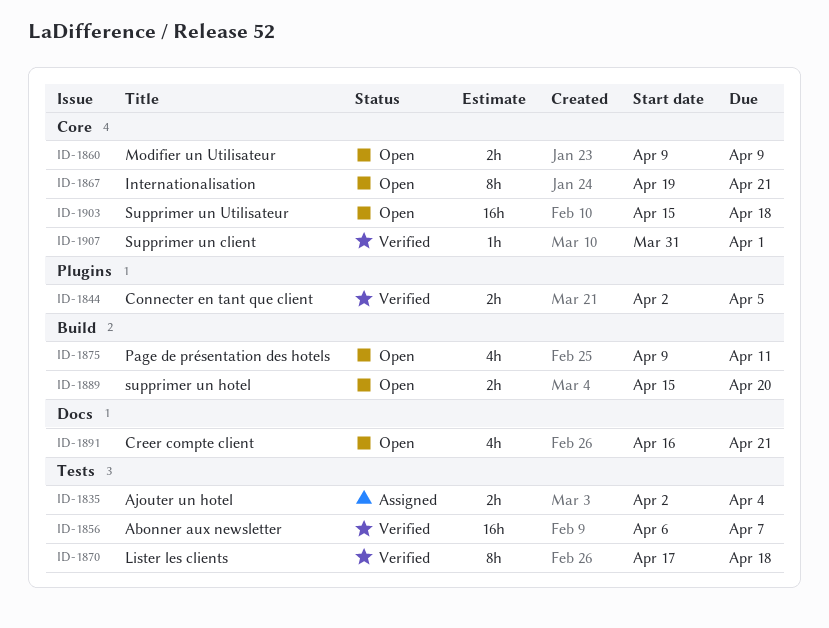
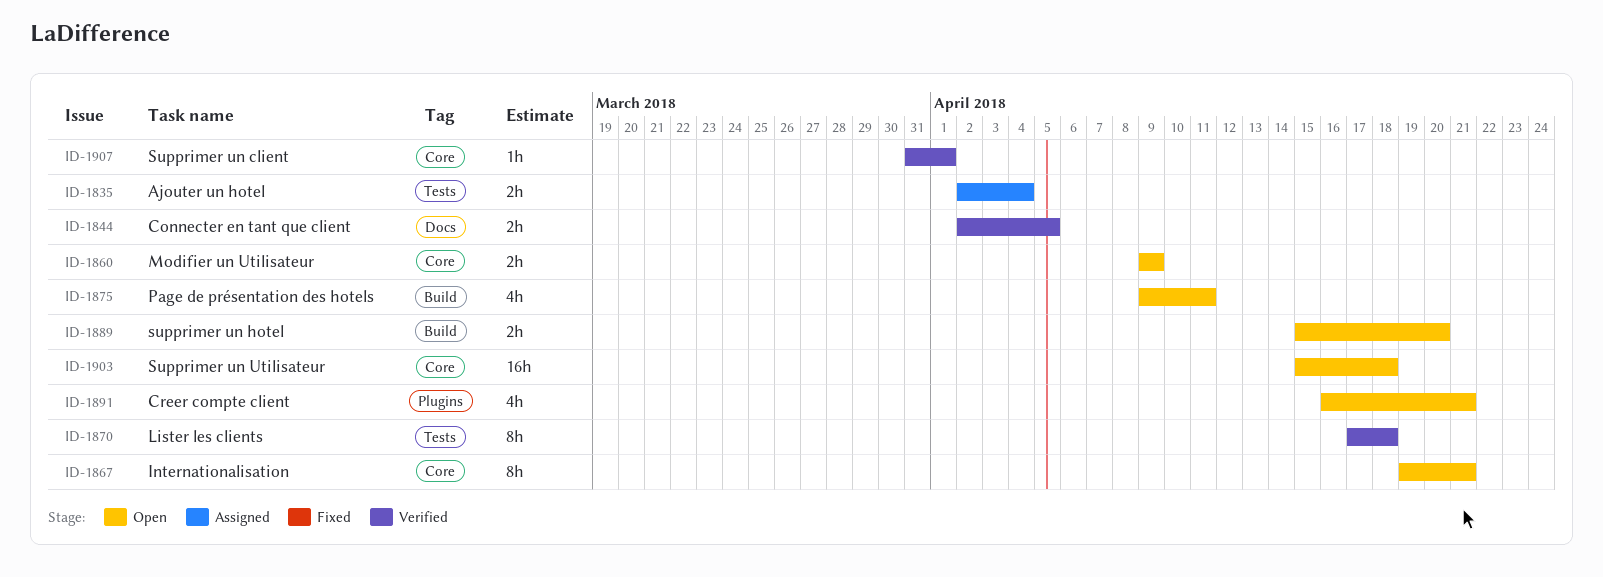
ID-1844, label: Plugins -> Docs
ID-1856: present -> none
ID-1891, label: Docs -> Plugins

